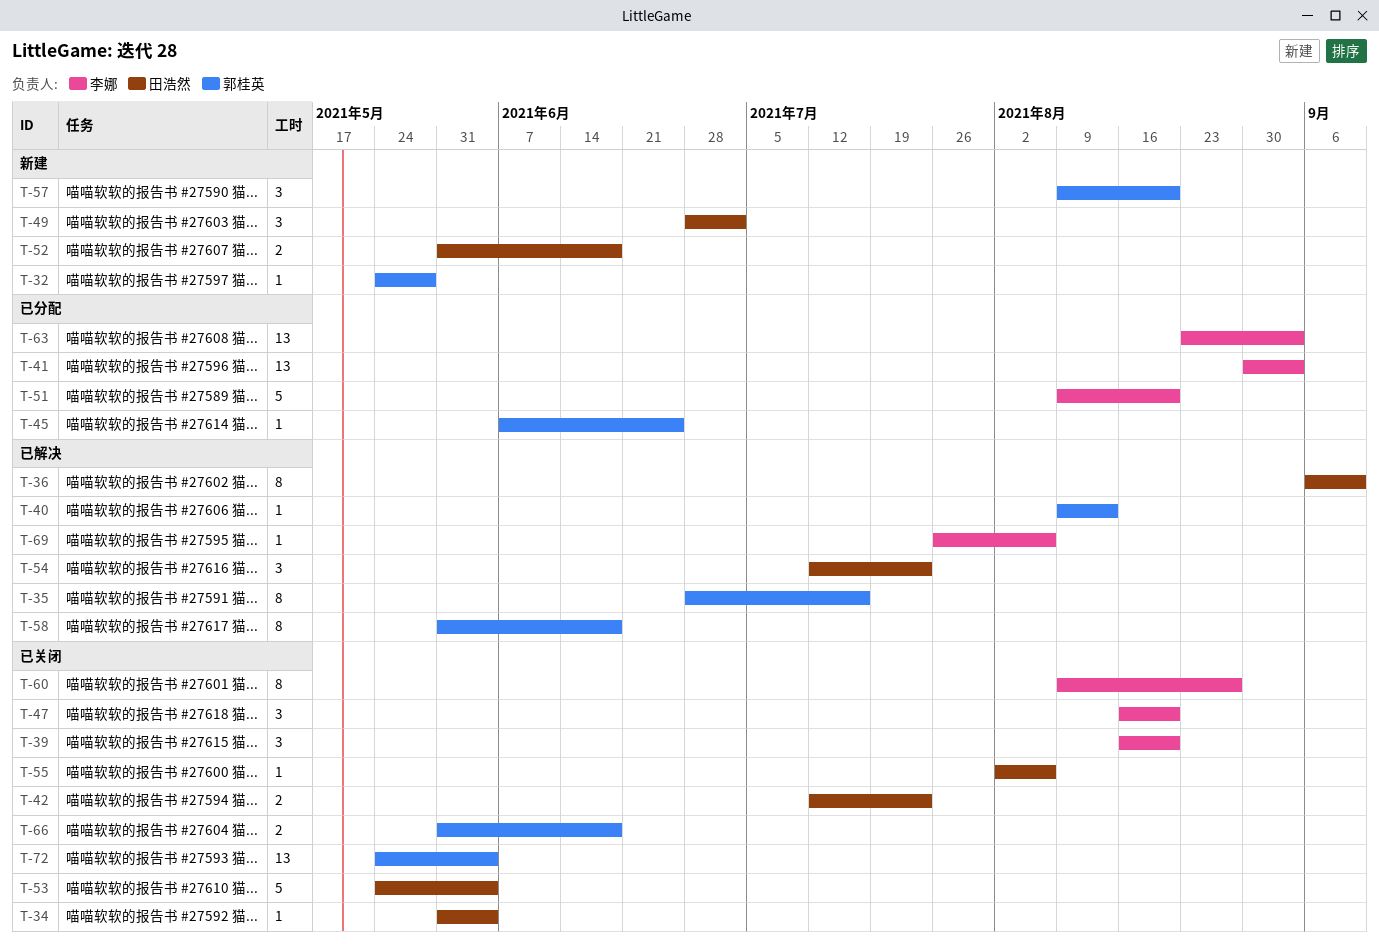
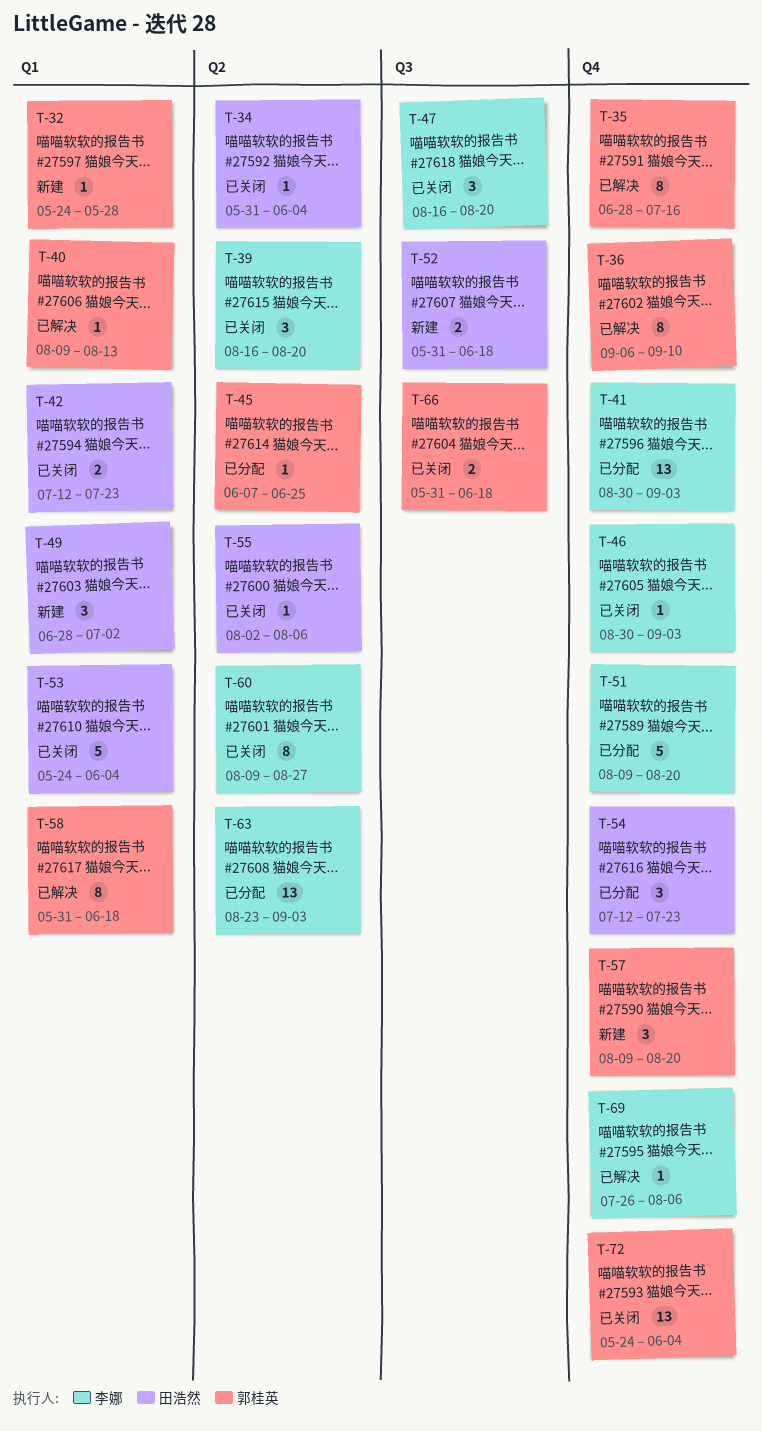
T-36, owner: 田浩然 -> 郭桂英
T-46: none -> present
T-54, status: 已解决 -> 已分配

